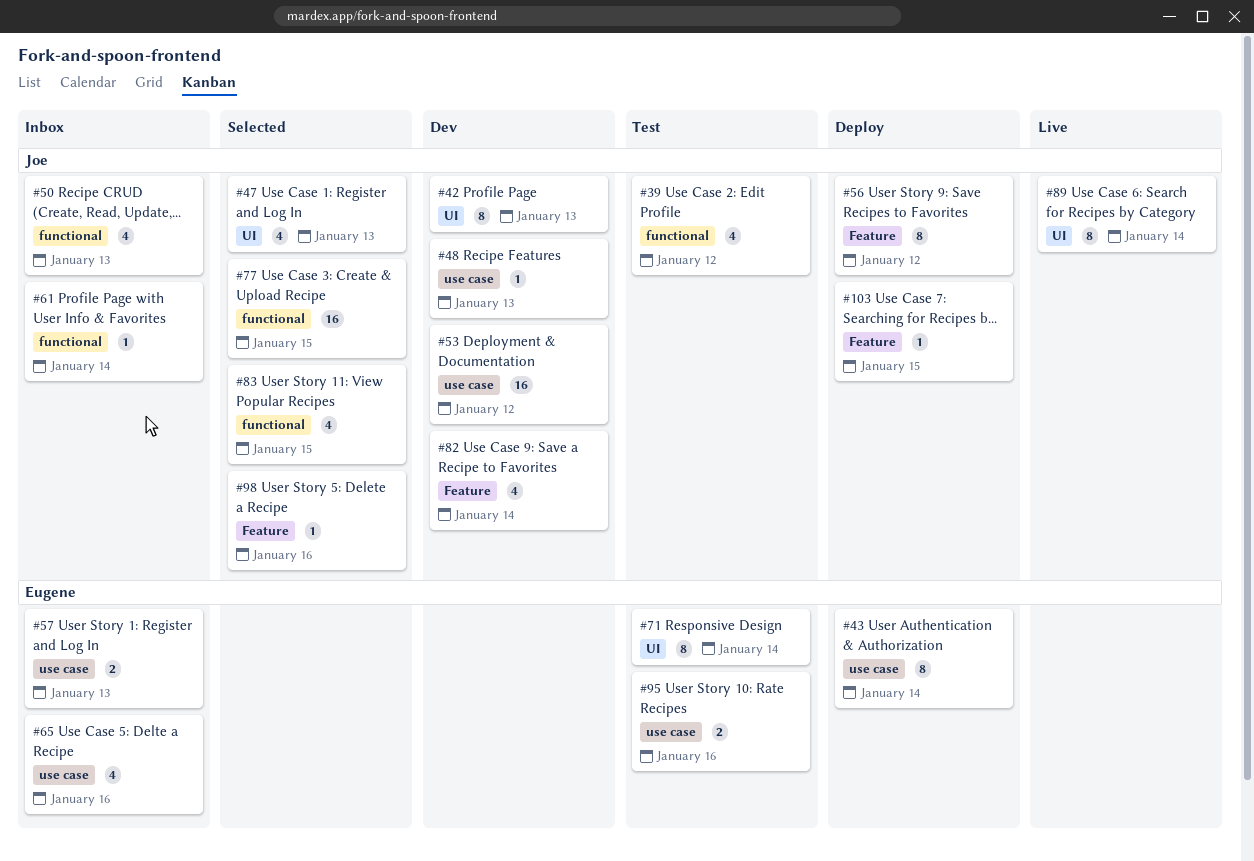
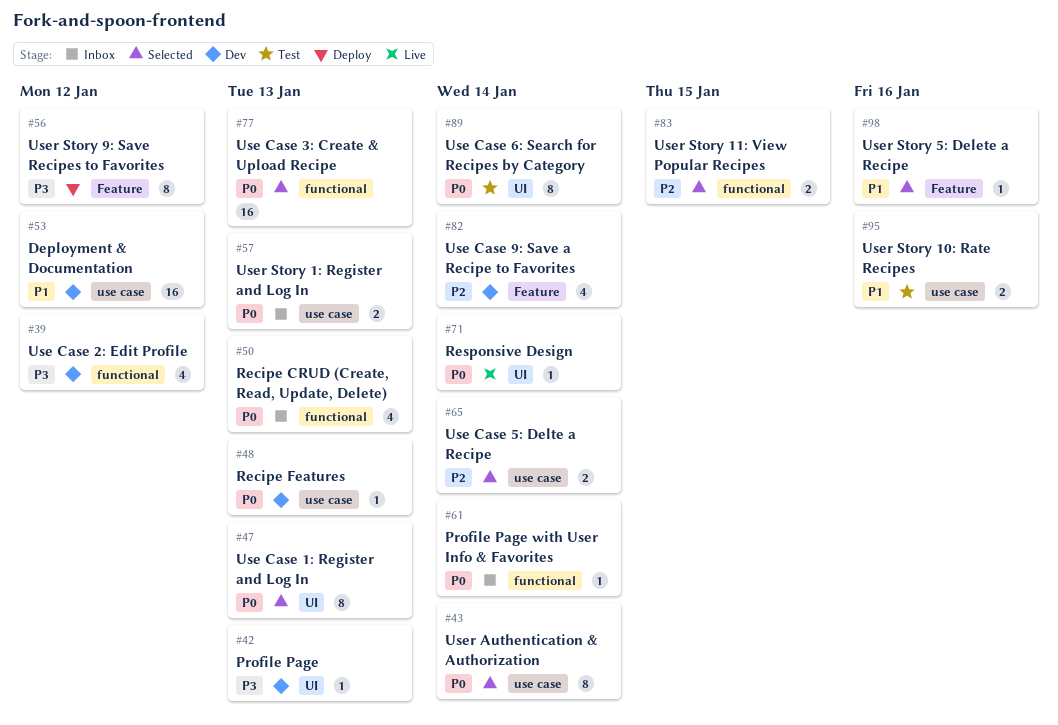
#39, status: Test -> Dev
#42, estimate: 8 -> 1
#43, status: Deploy -> Selected
#47, estimate: 4 -> 8
#65, status: Inbox -> Selected
#65, estimate: 4 -> 2
#65, due: Jan 16 -> Jan 14
#71, status: Test -> Live
#71, estimate: 8 -> 1
#77, due: Jan 15 -> Jan 13
#83, estimate: 4 -> 2
#89, status: Live -> Test
#103: present -> none

